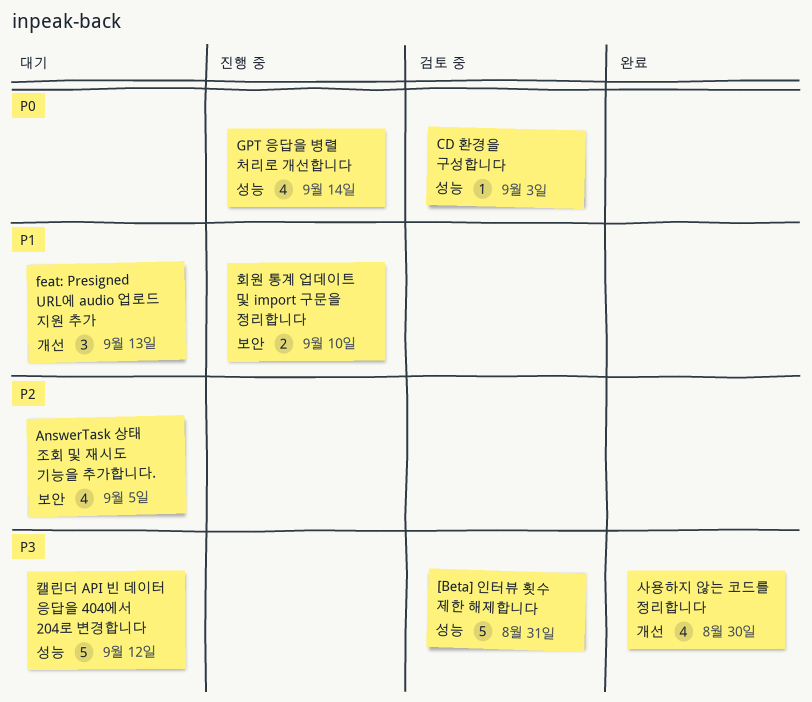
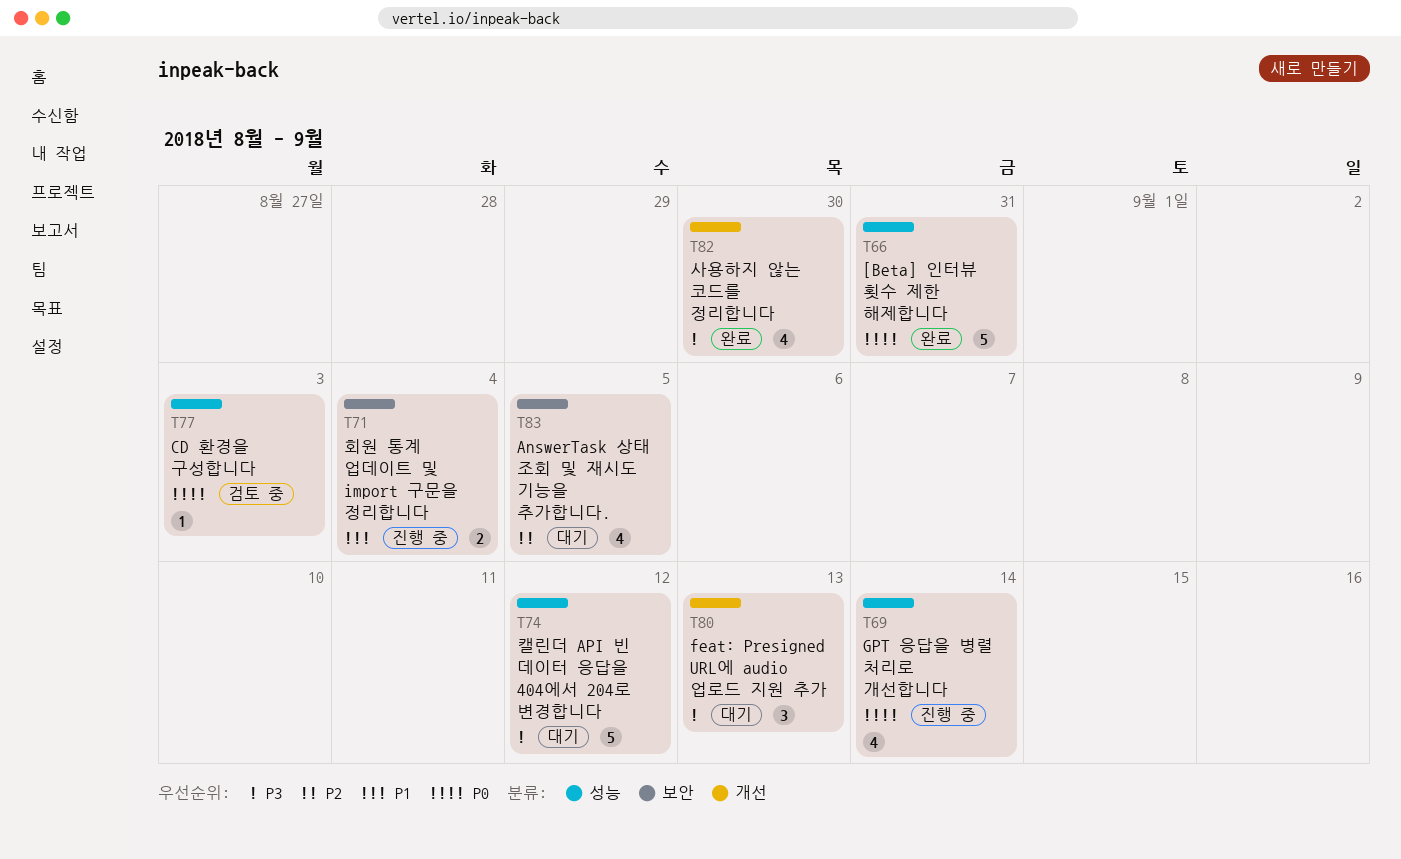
[Beta] 인터뷰 횟수 제한 해제합니다, status: 검토 중 -> 완료
[Beta] 인터뷰 횟수 제한 해제합니다, priority: P3 -> P0
feat: Presigned URL에 audio 업로드 지원 추가, priority: P1 -> P3
회원 통계 업데이트 및 import 구문을 정리합니다, due: Sep 10 -> Sep 4

